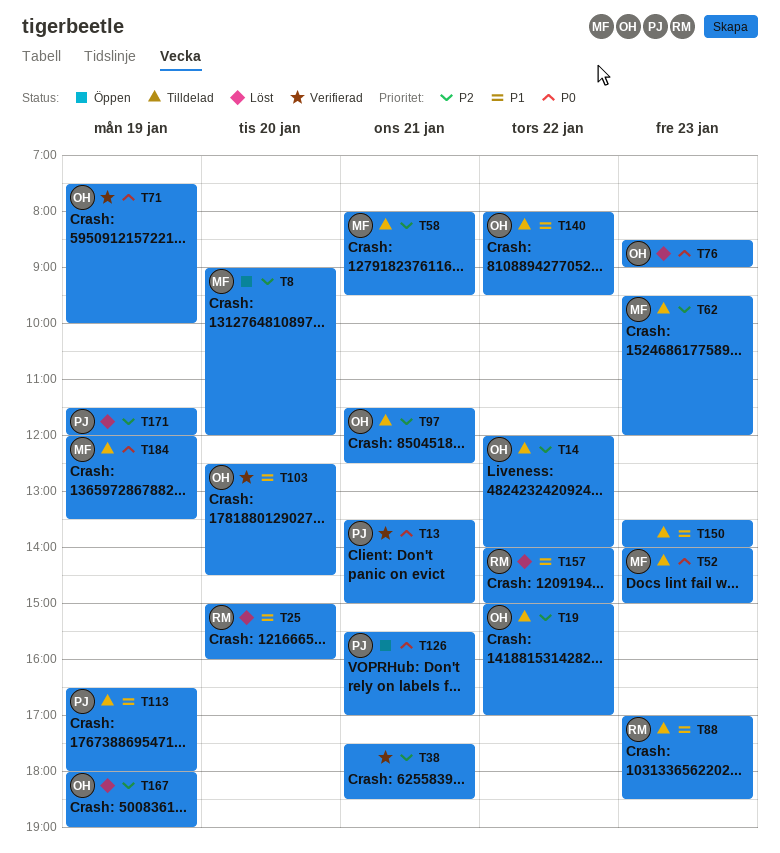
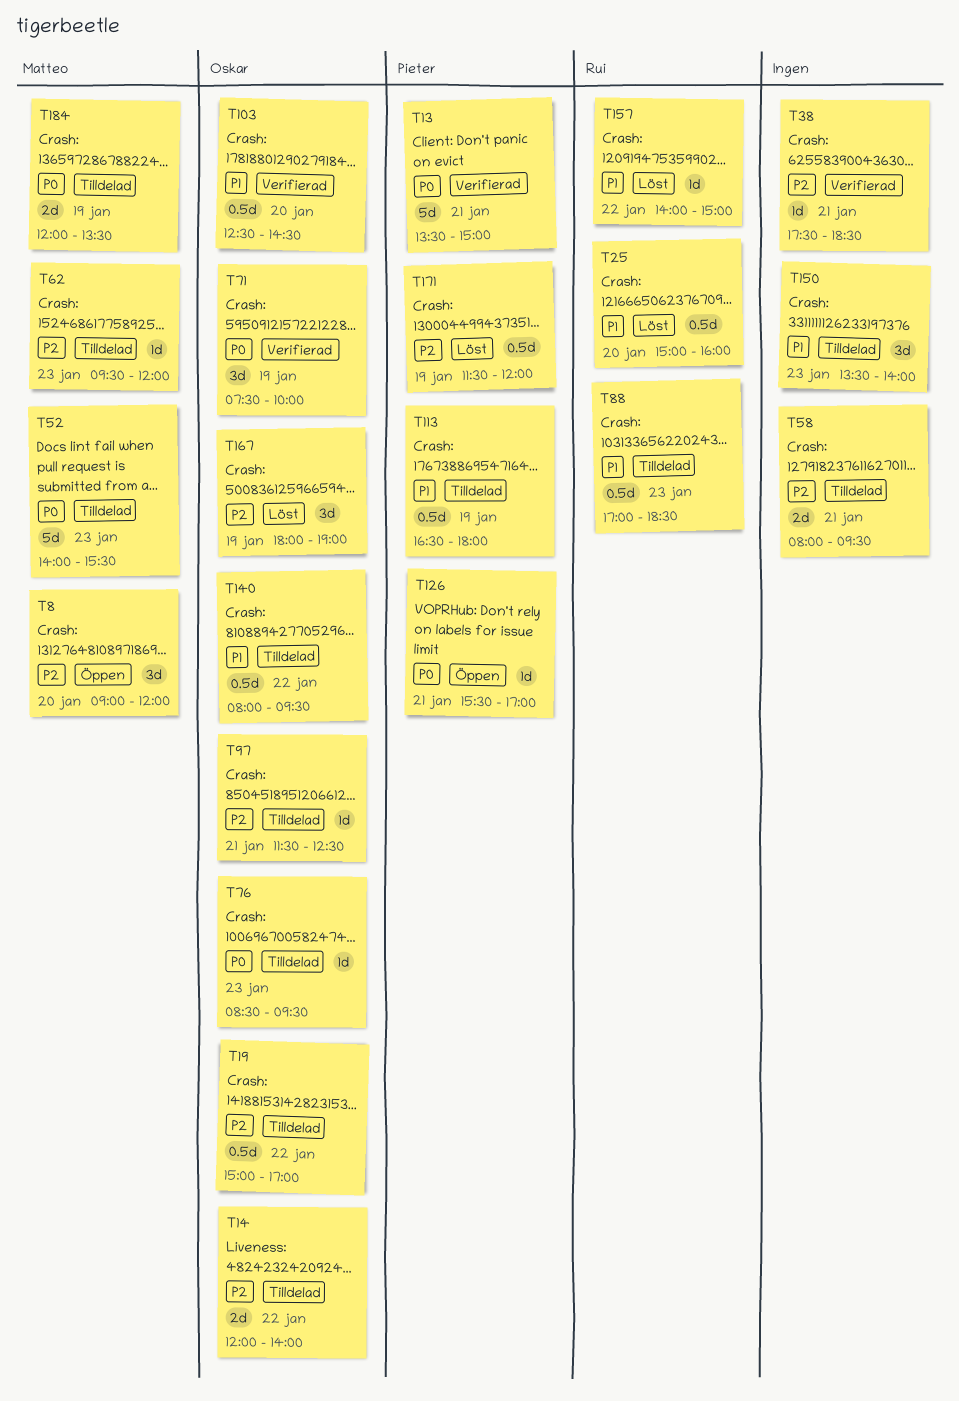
T52, ends: 15:00 -> 15:30
T58, owner: Matteo -> none
T76, status: Löst -> Tilldelad
T76, ends: 09:00 -> 09:30

